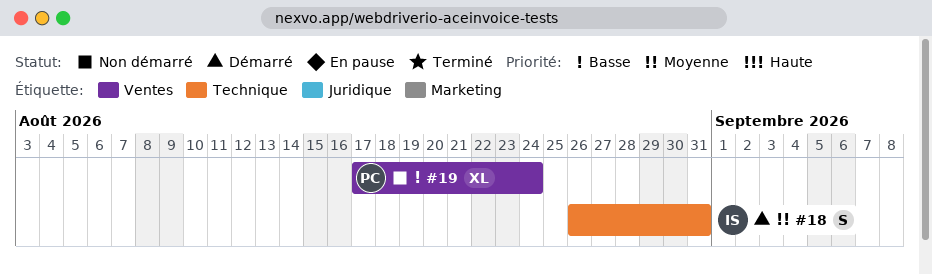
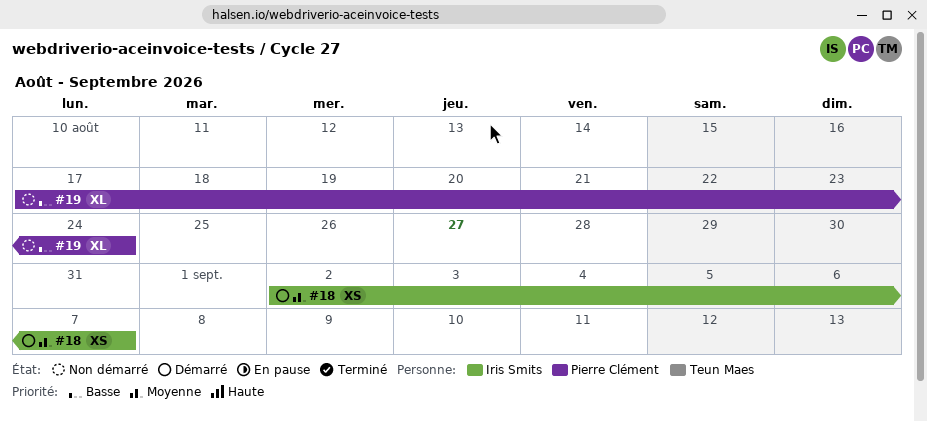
#18, estimate: S -> XS
#18, start: Aug 26 -> Sep 2
#18, due: Aug 31 -> Sep 7

